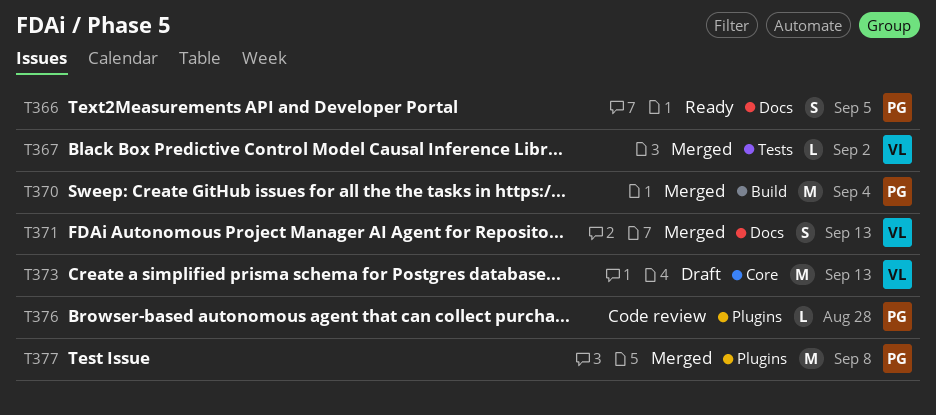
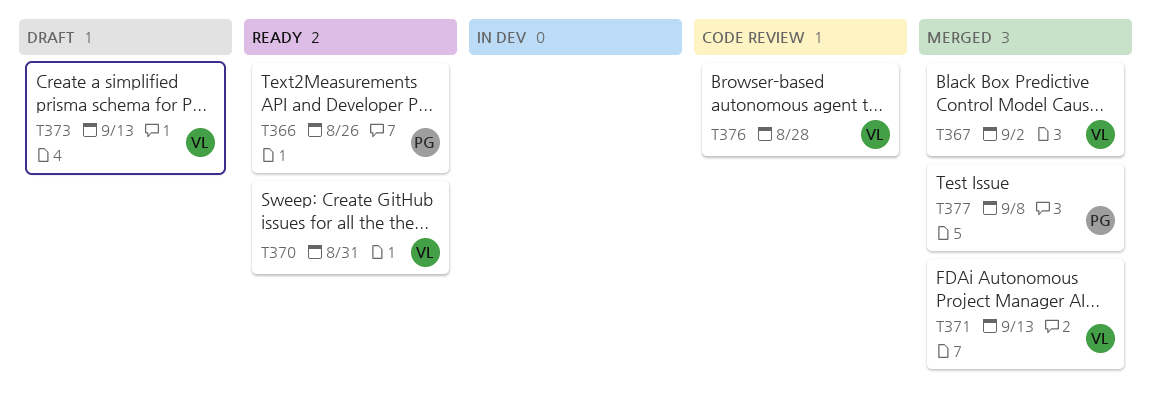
T366, due: Sep 5 -> Aug 26
T370, status: Merged -> Ready
T370, owner: PG -> VL
T370, due: Sep 4 -> Aug 31
T376, owner: PG -> VL

